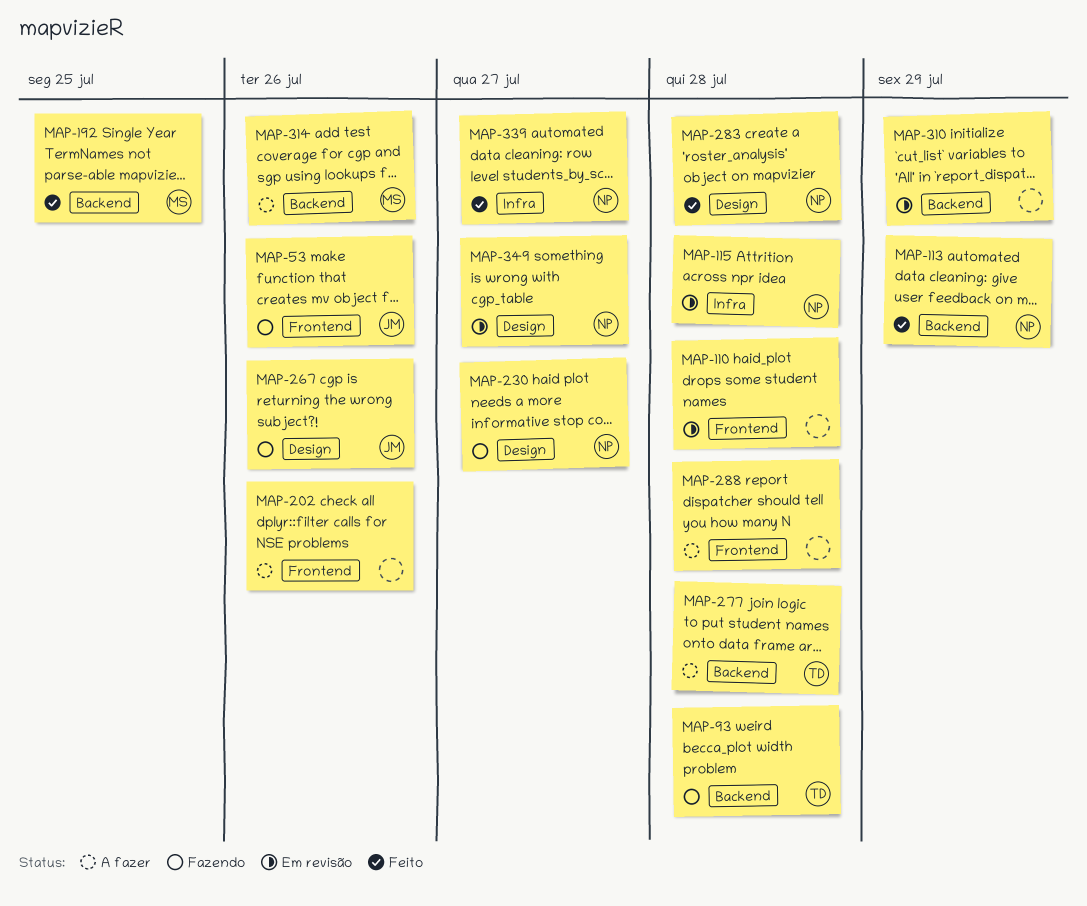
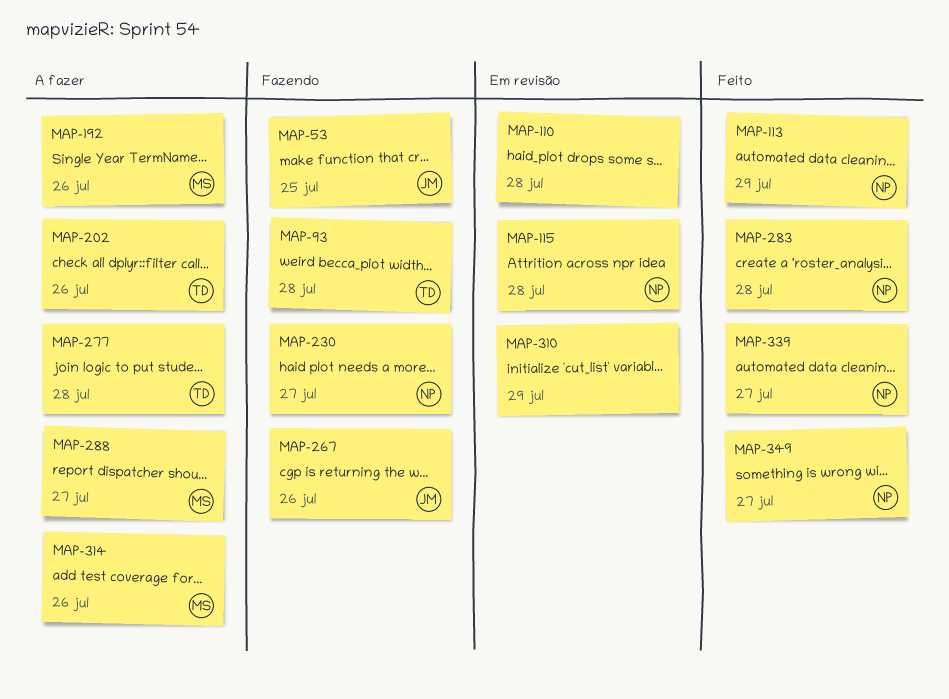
MAP-53, due: Jul 26 -> Jul 25
MAP-192, status: Feito -> A fazer
MAP-192, due: Jul 25 -> Jul 26
MAP-202, owner: none -> TD
MAP-288, owner: none -> MS
MAP-288, due: Jul 28 -> Jul 27
MAP-349, status: Em revisão -> Feito

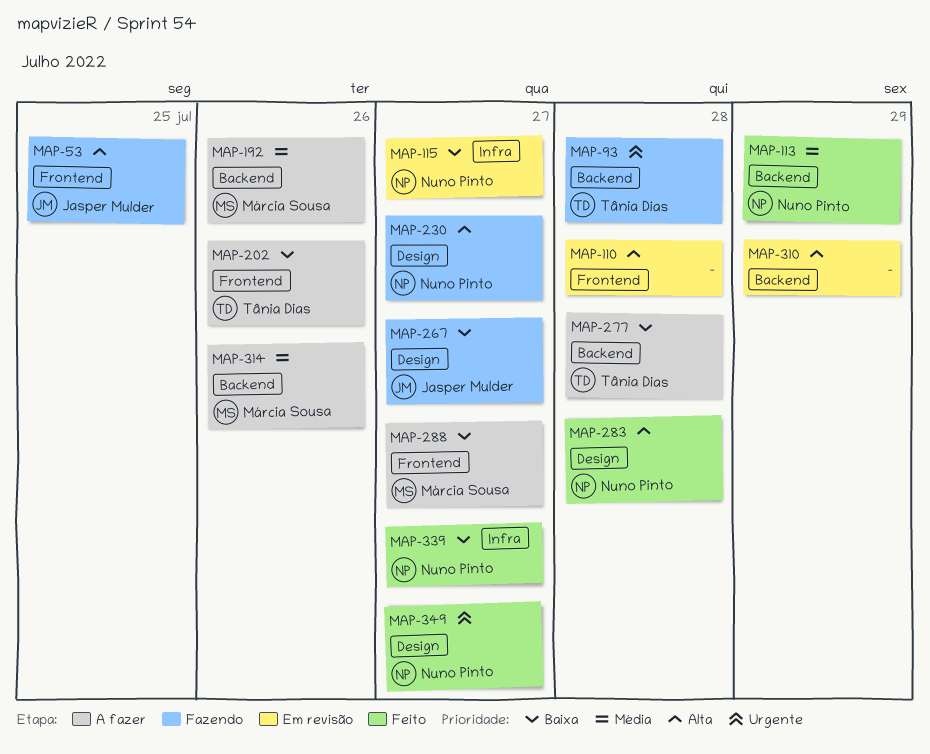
MAP-115, due: Jul 28 -> Jul 27
MAP-267, due: Jul 26 -> Jul 27

